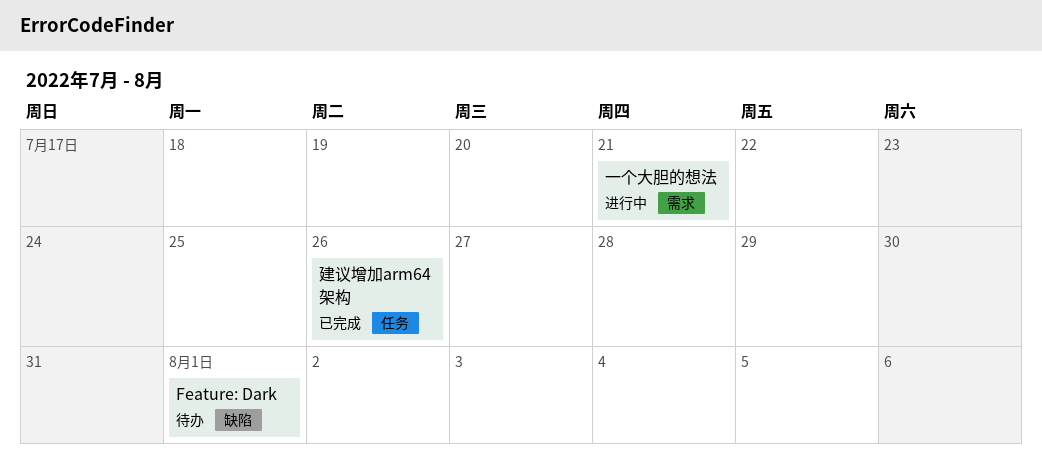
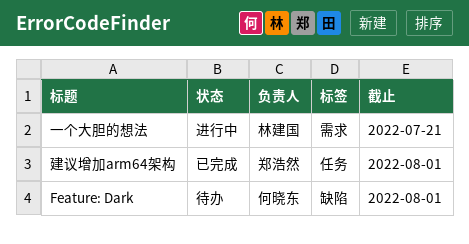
建议增加arm64架构, due: Jul 26 -> Aug 1

